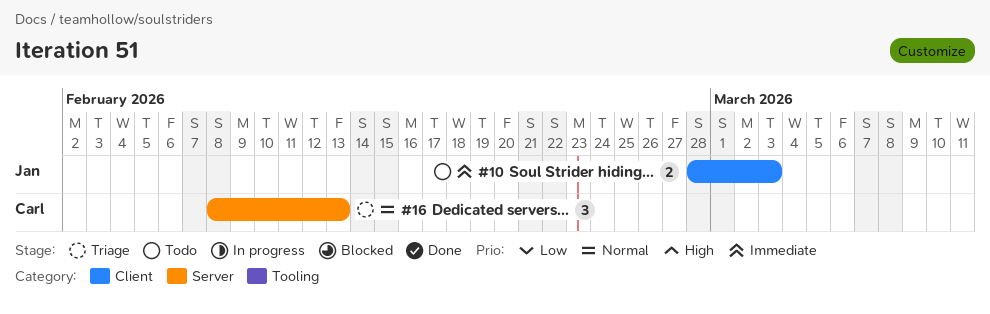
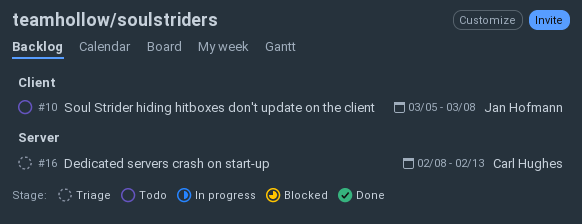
#10, start: Feb 28 -> Mar 5
#10, due: Mar 3 -> Mar 8

